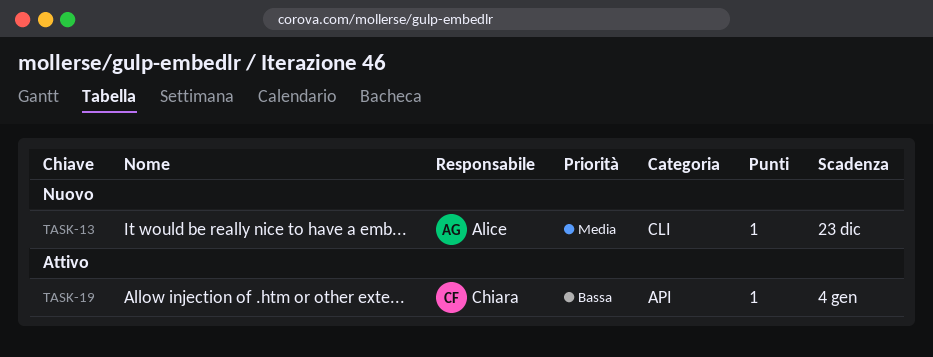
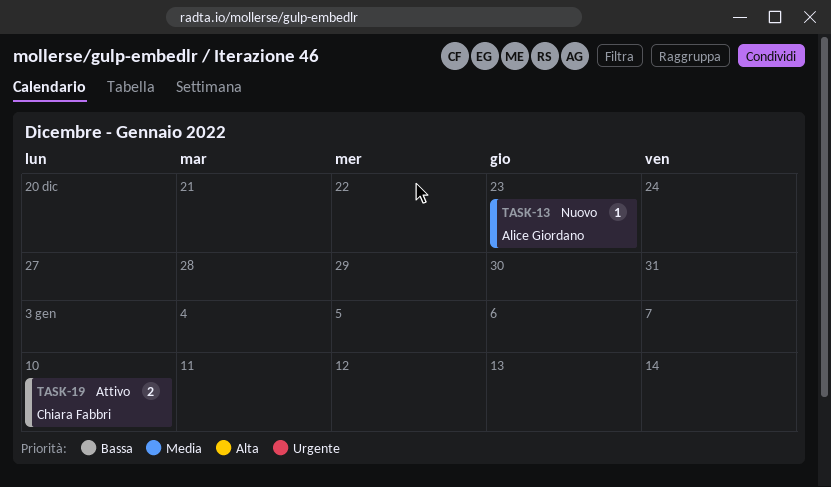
TASK-19, estimate: 1 -> 2
TASK-19, due: Jan 4 -> Jan 10

